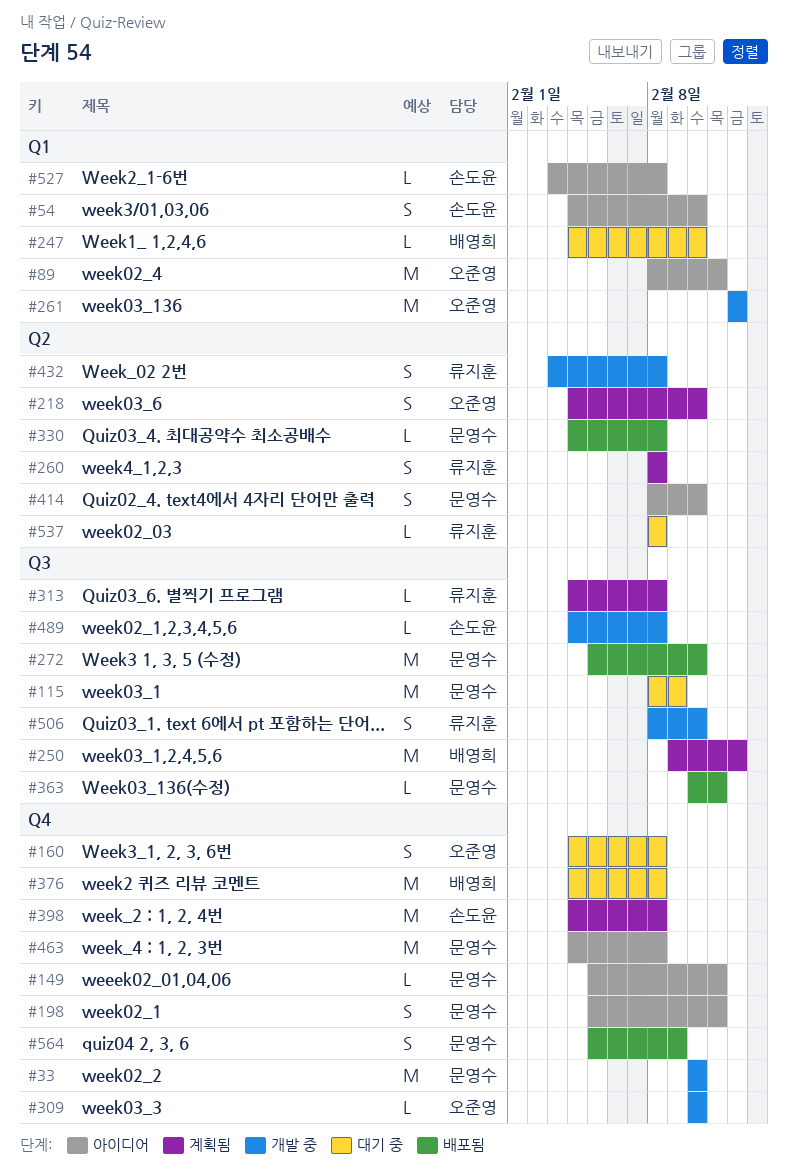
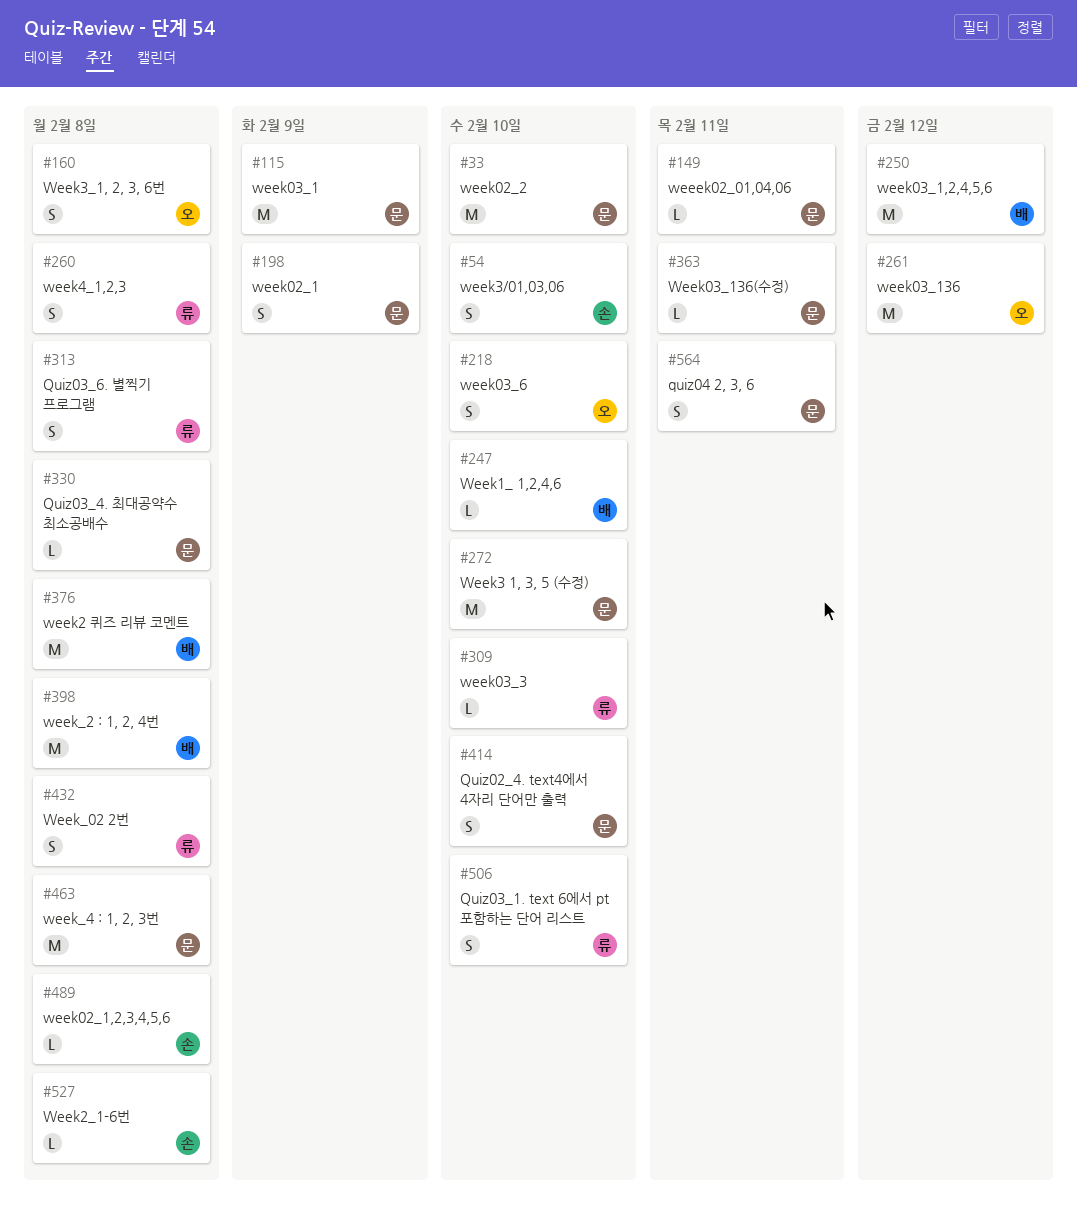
#89: present -> none
#198, due: Feb 11 -> Feb 9
#309, owner: 오준영 -> 류지훈
#313, estimate: L -> S
#398, owner: 손도윤 -> 배영희
#537: present -> none
#564, due: Feb 9 -> Feb 11

